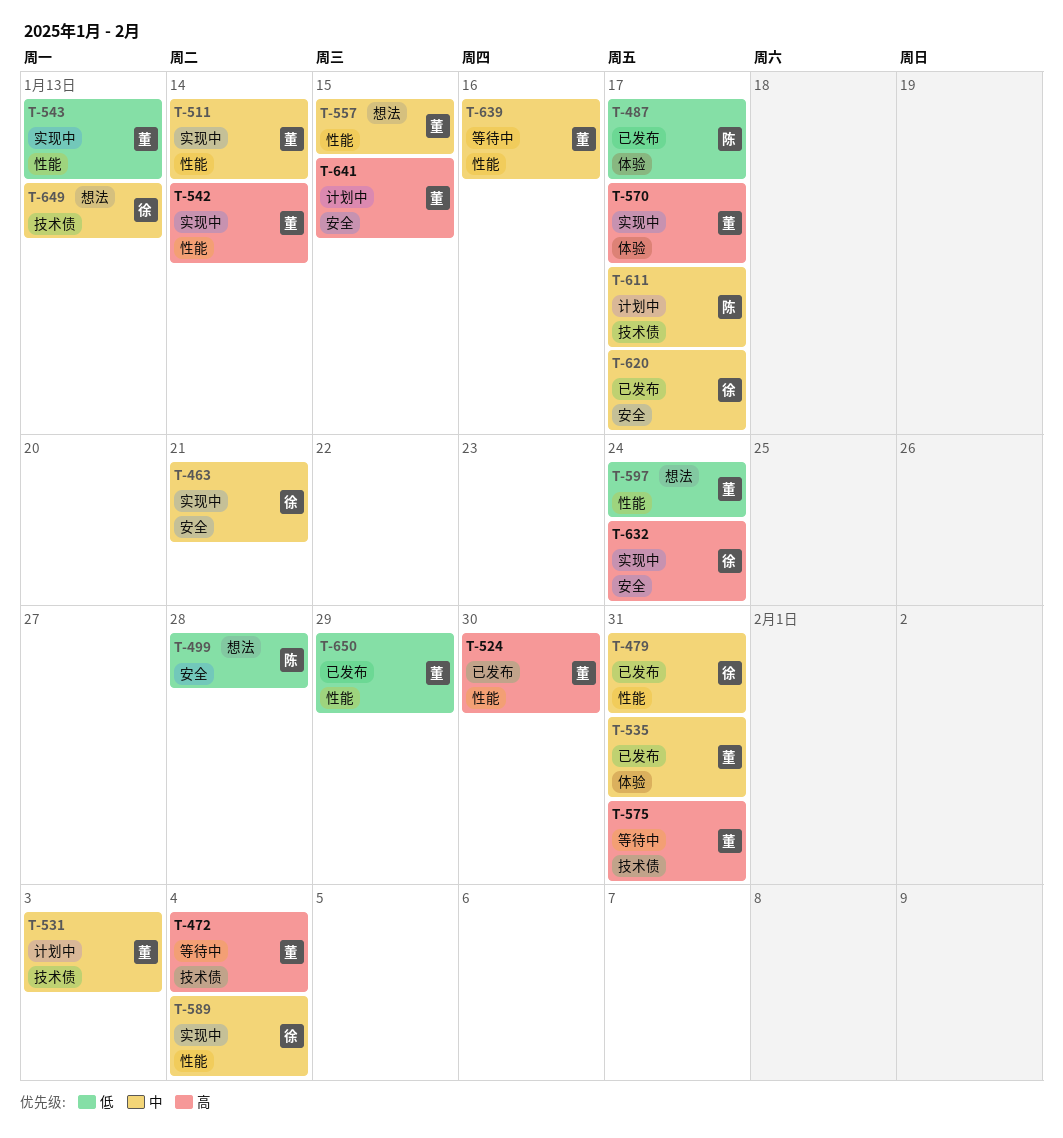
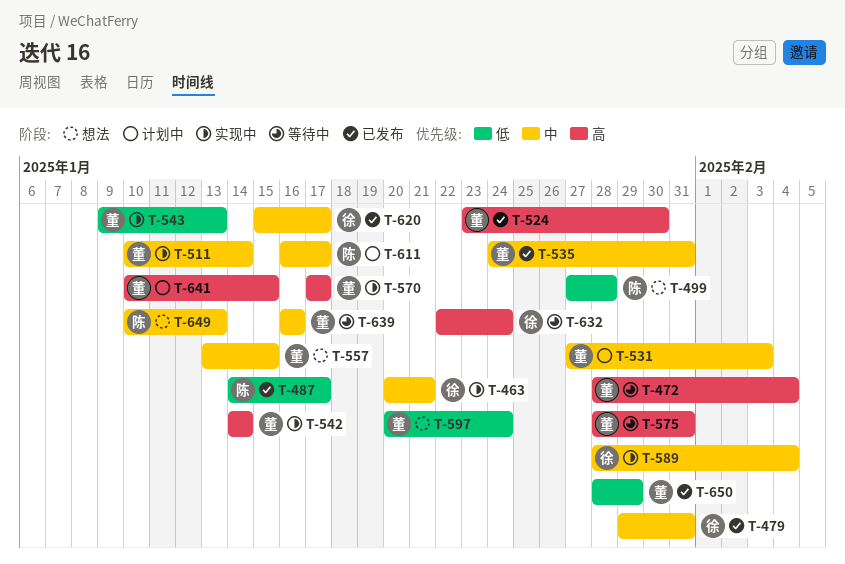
T-632, status: 实现中 -> 等待中
T-649, owner: 徐 -> 陈

